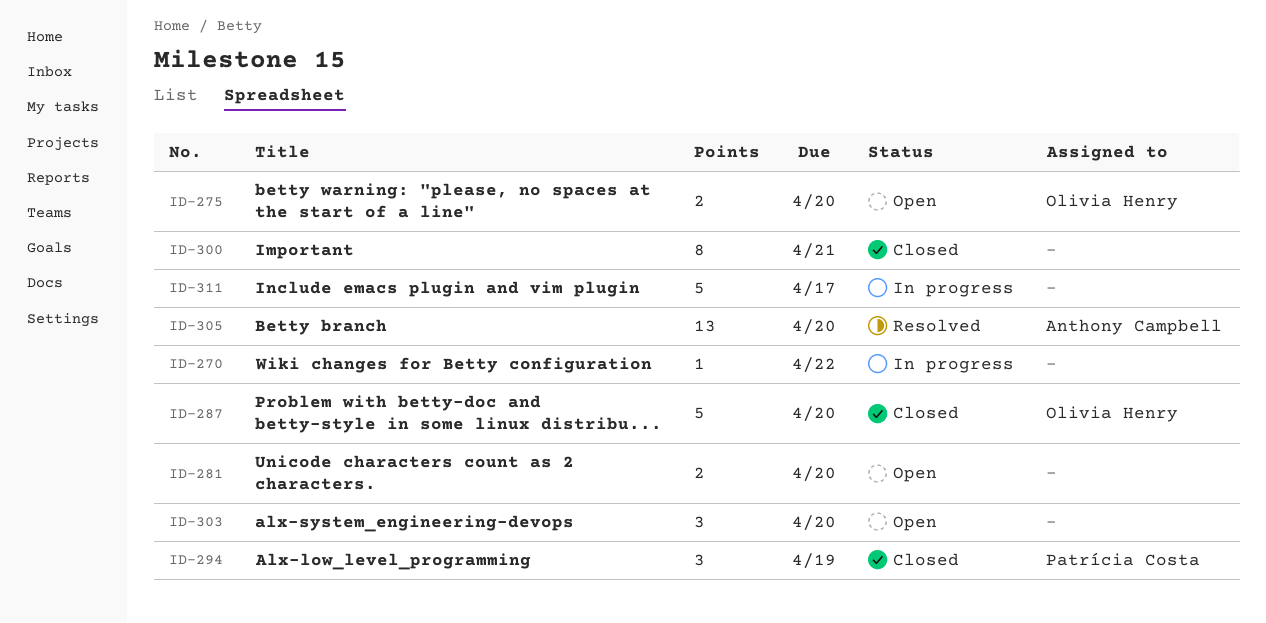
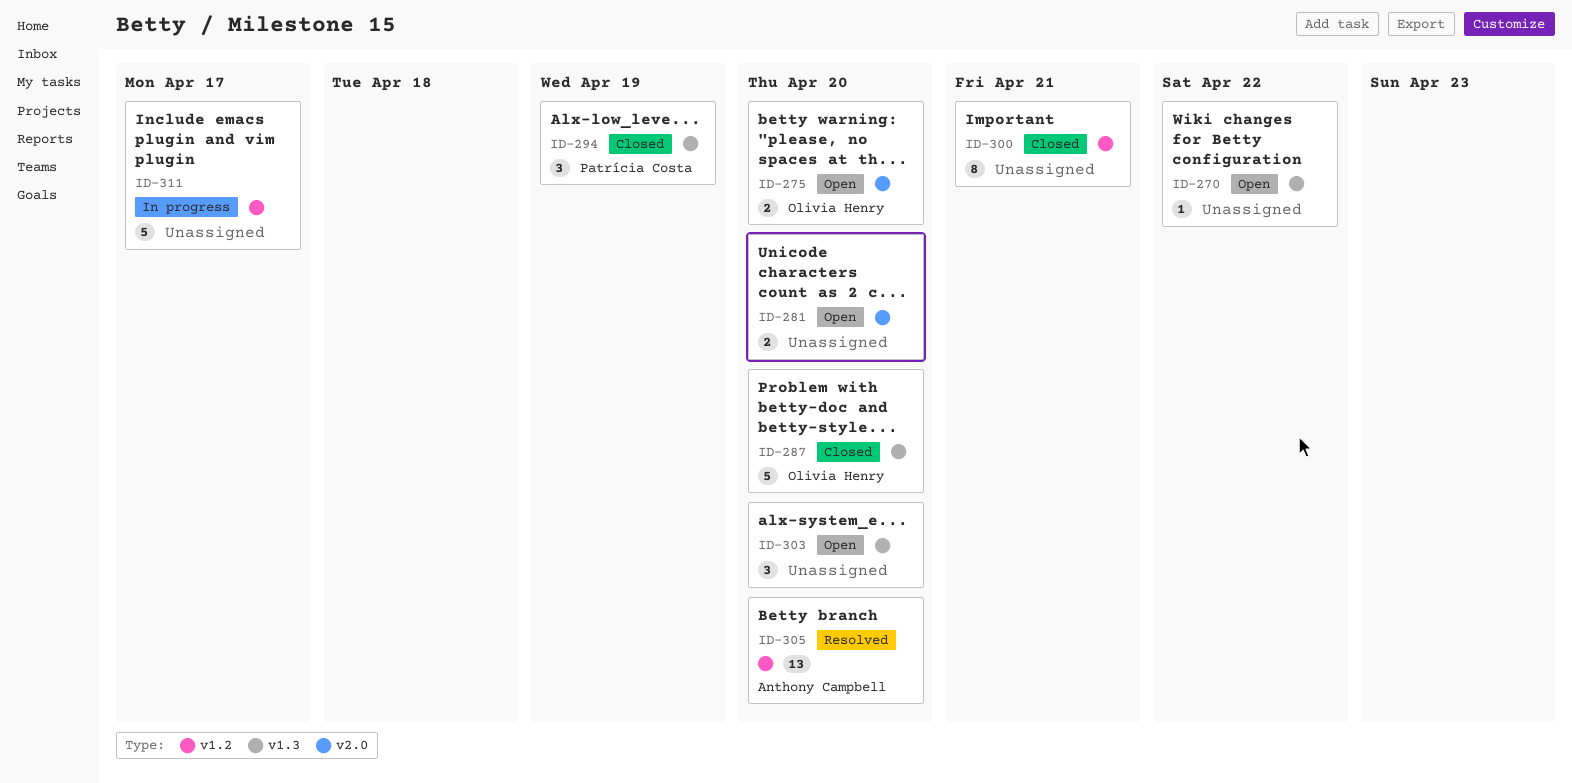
ID-270, status: In progress -> Open

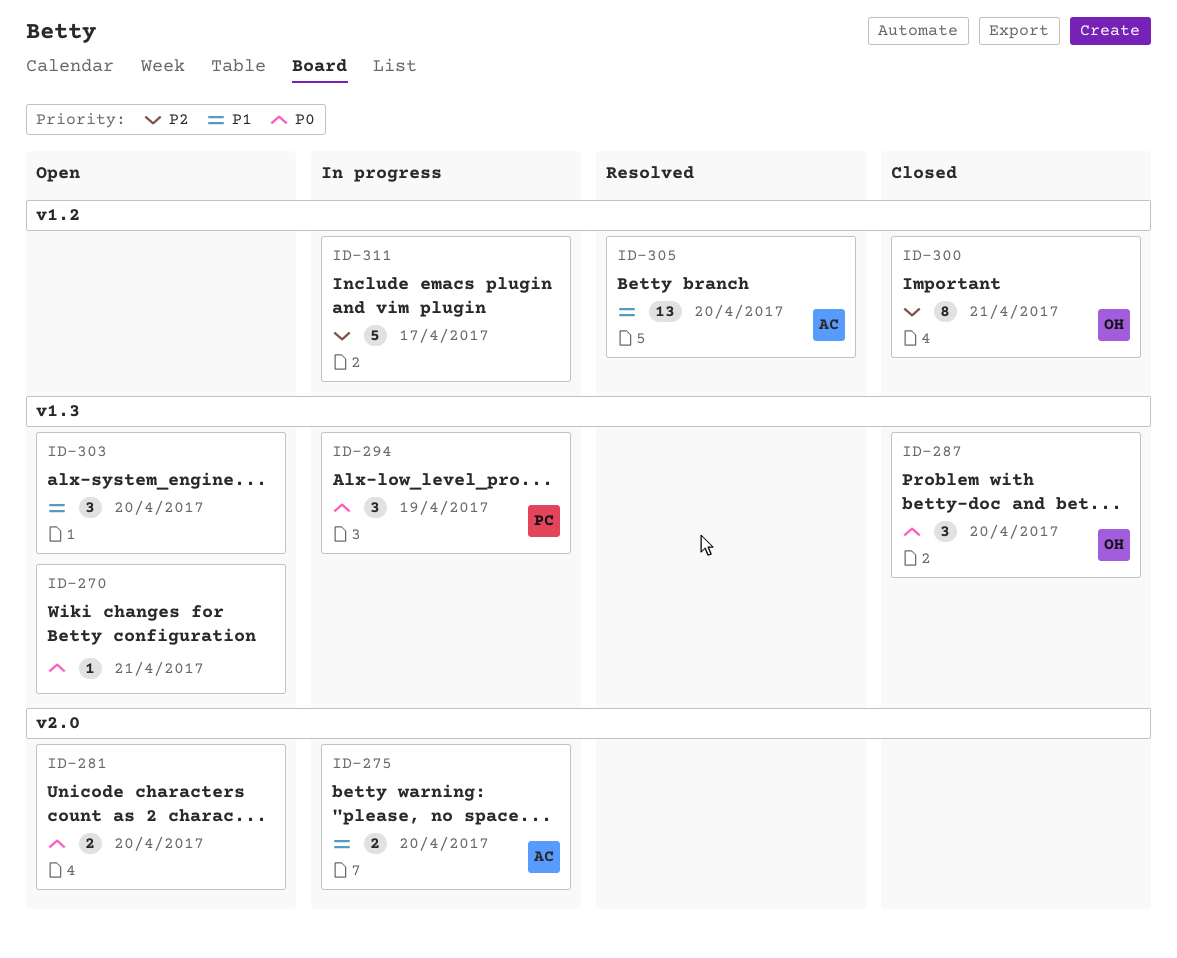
ID-270, due: Apr 22 -> Apr 21
ID-275, status: Open -> In progress
ID-275, owner: Olivia Henry -> Anthony Campbell
ID-287, estimate: 5 -> 3
ID-294, status: Closed -> In progress
ID-300, owner: none -> Olivia Henry

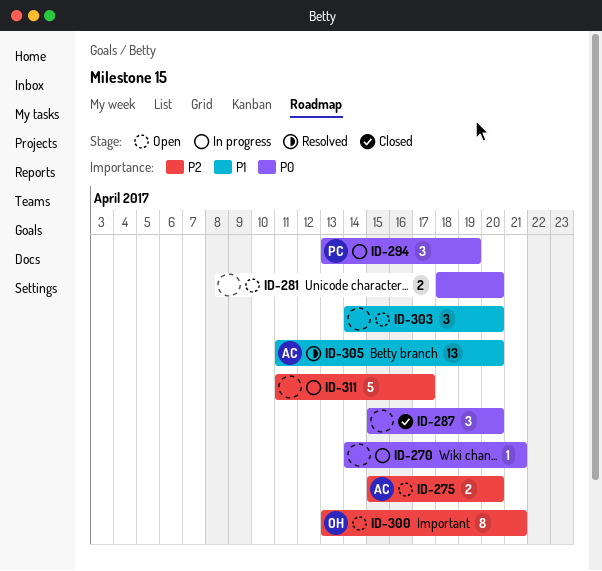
ID-270, status: Open -> In progress
ID-275, status: In progress -> Open
ID-275, priority: P1 -> P2
ID-287, owner: OH -> none
ID-300, status: Closed -> Open

